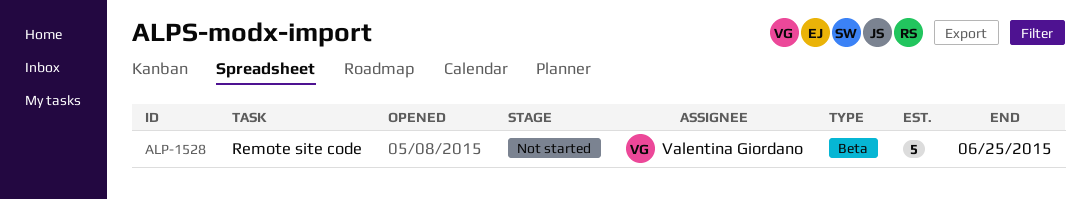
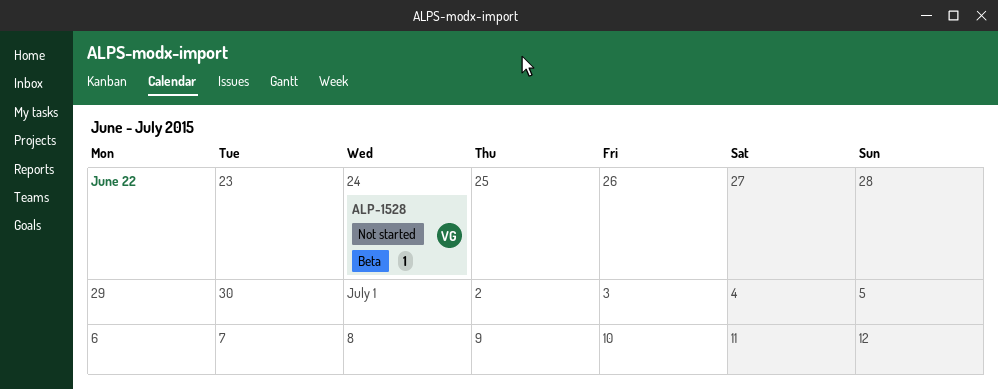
ALP-1528, estimate: 5 -> 1
ALP-1528, due: Jun 25 -> Jun 24

